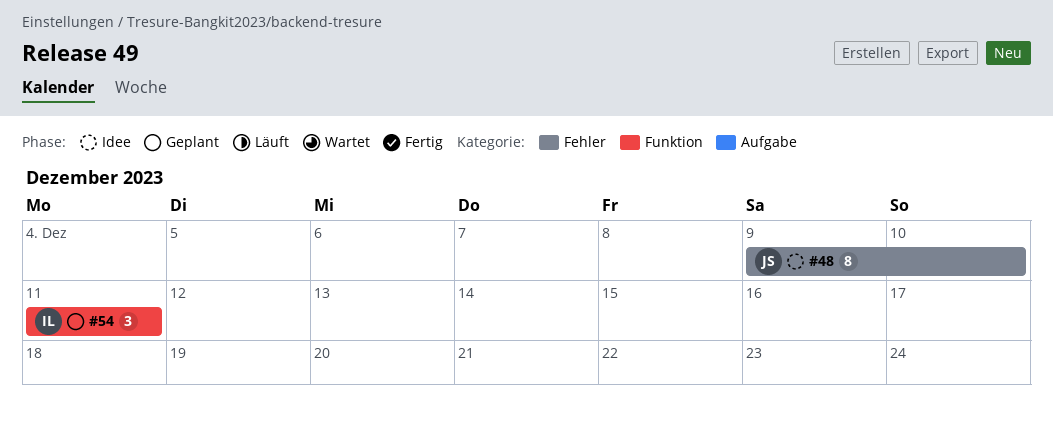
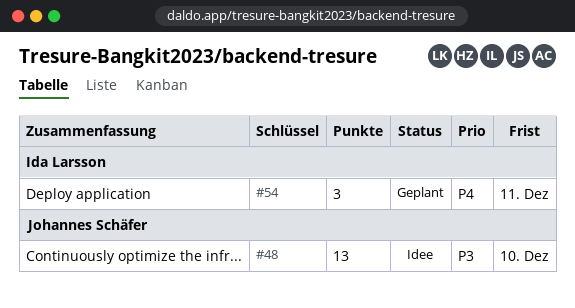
#48, estimate: 8 -> 13

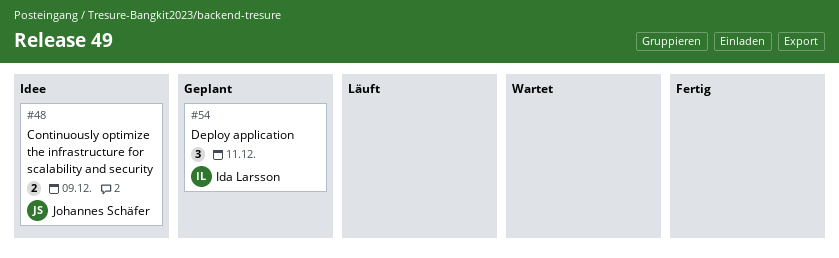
#48, estimate: 13 -> 2
#48, due: Dec 10 -> Dec 9

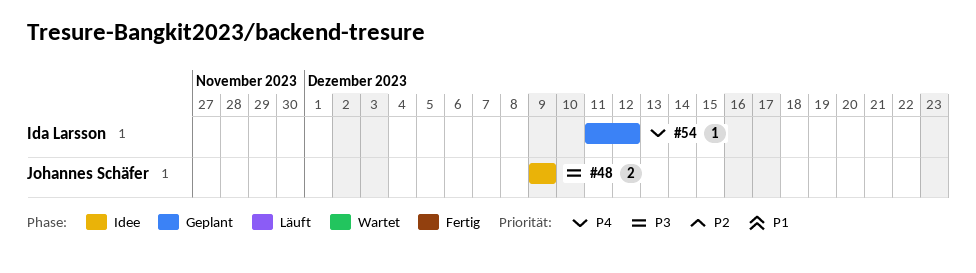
#54, estimate: 3 -> 1
#54, due: Dec 11 -> Dec 12

